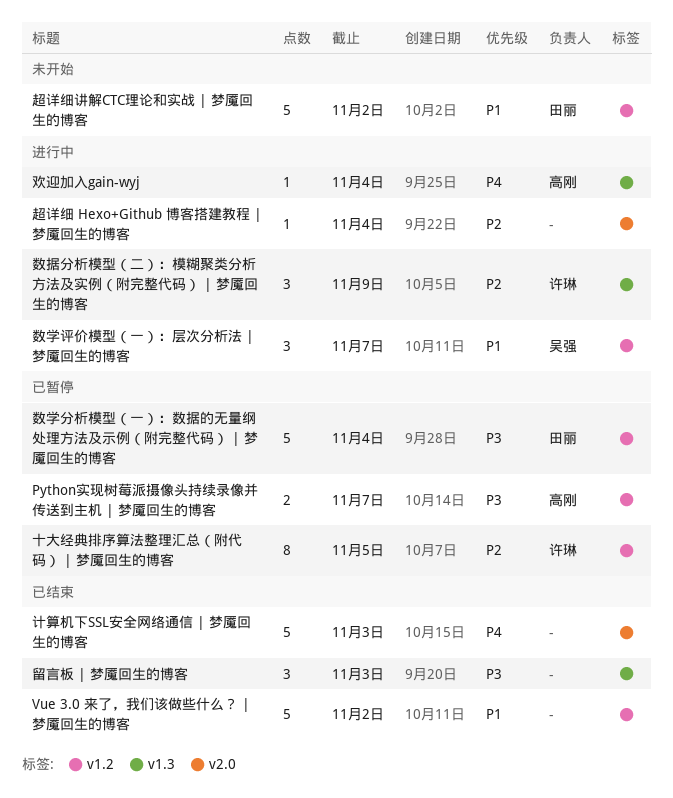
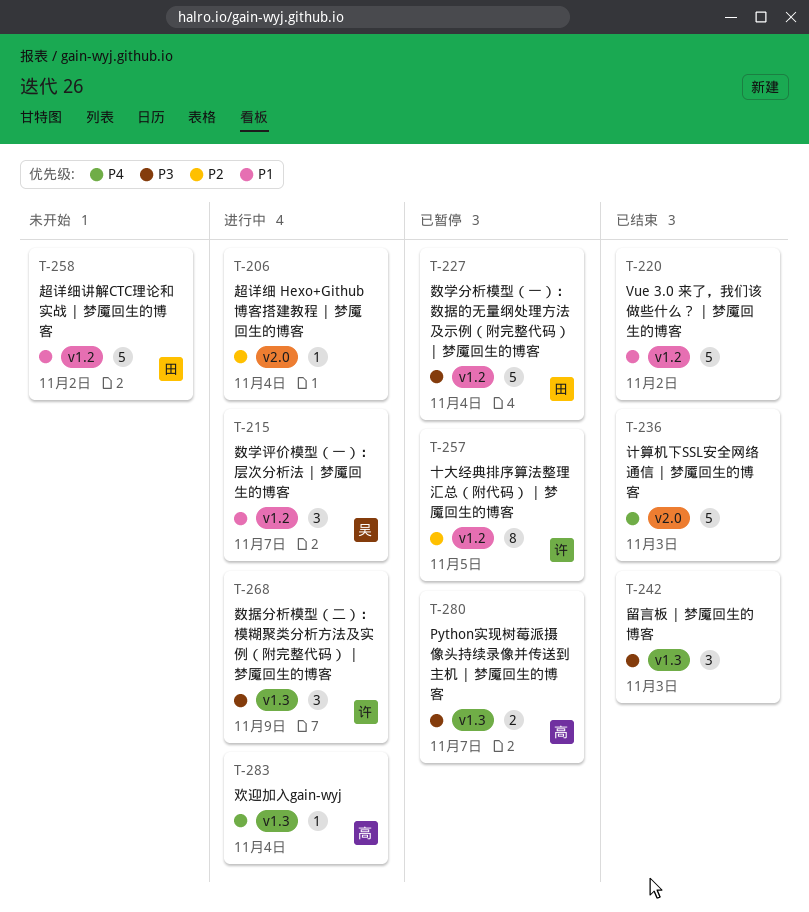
Python实现树莓派摄像头持续录像并传送到主机 | 梦魇回生的博客, label: v1.2 -> v1.3
数据分析模型（二）：模糊聚类分析方法及实例（附完整代码） | 梦魇回生的博客, priority: P2 -> P3

